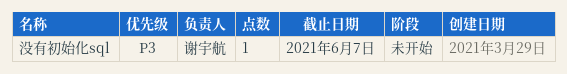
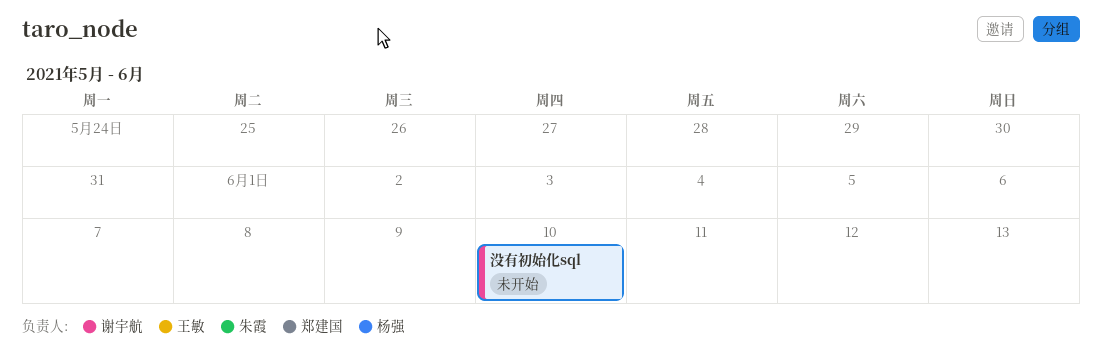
没有初始化sql, due: Jun 7 -> Jun 10

